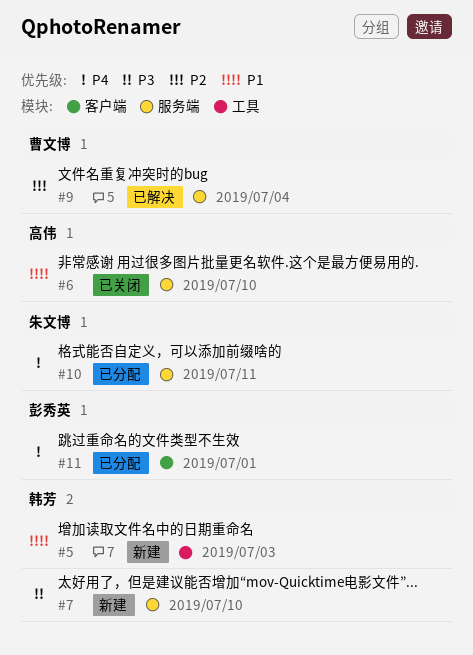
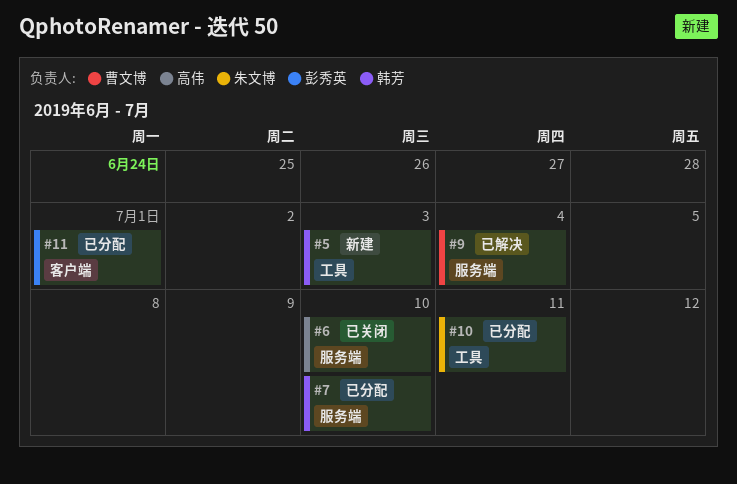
#7, status: 新建 -> 已分配
#10, label: 服务端 -> 工具

